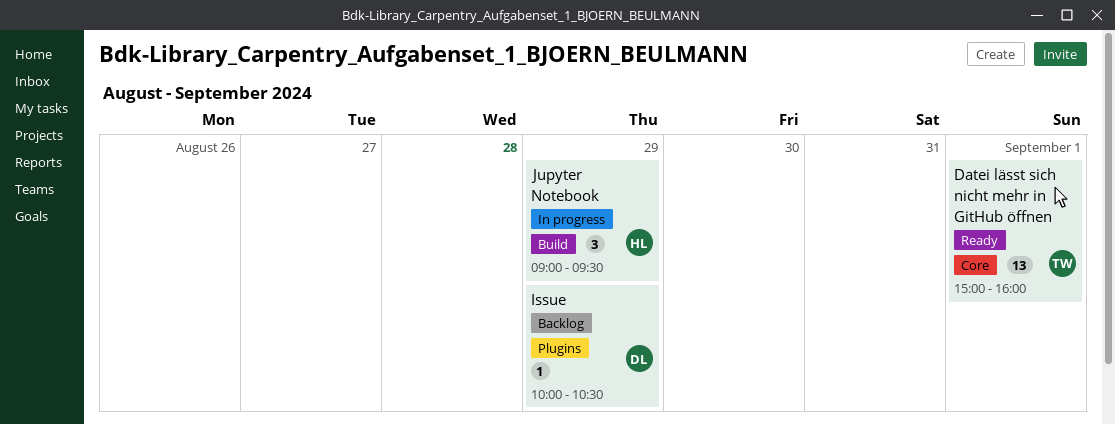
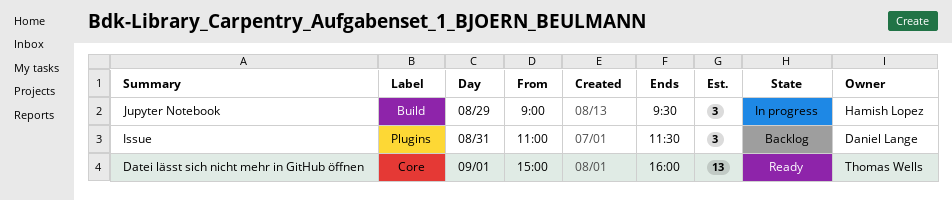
Issue, estimate: 1 -> 3
Issue, day: Aug 29 -> Aug 31
Issue, begins: 10:00 -> 11:00
Issue, ends: 10:30 -> 11:30

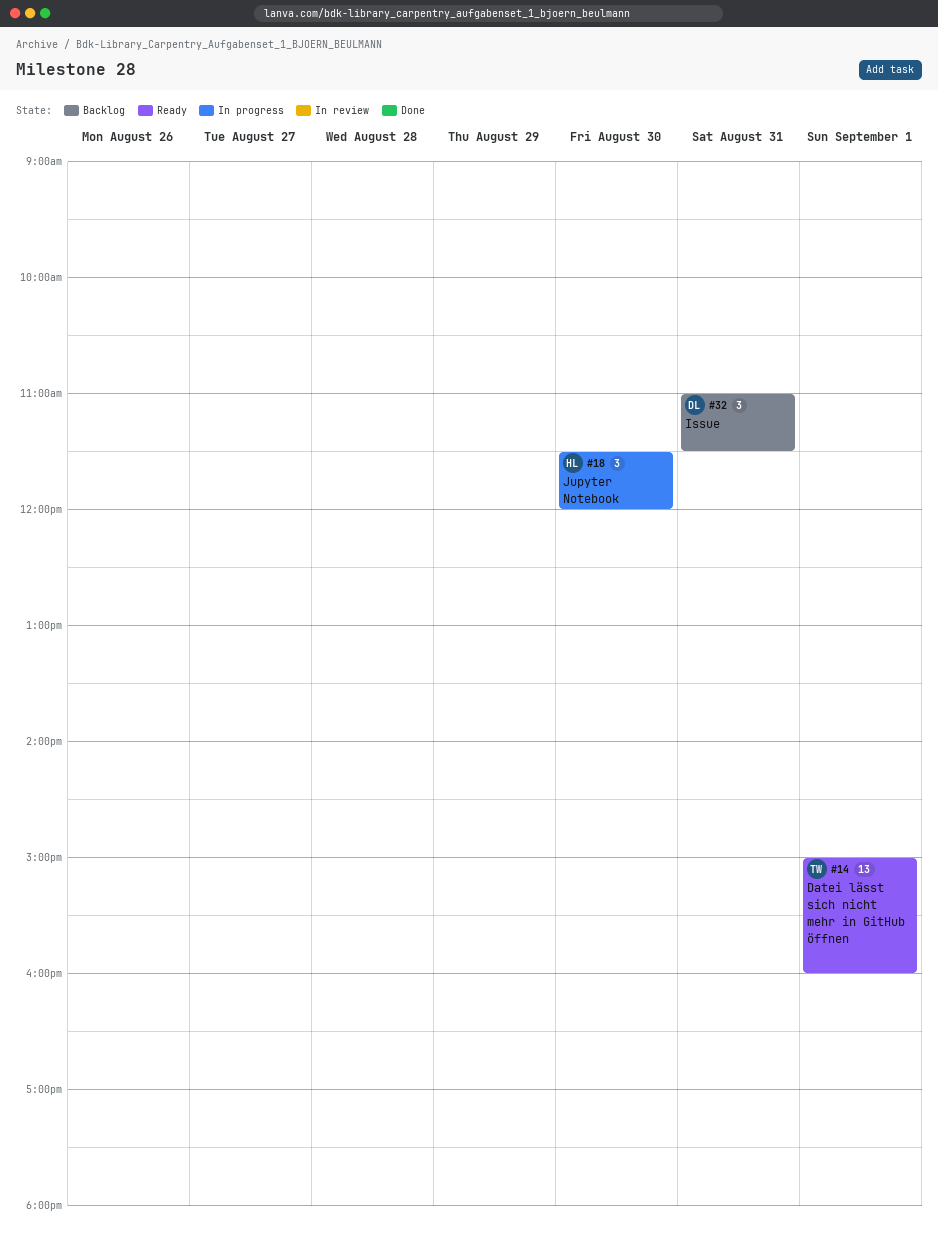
Jupyter Notebook, day: Aug 29 -> Aug 30
Jupyter Notebook, begins: 09:00 -> 11:30
Jupyter Notebook, ends: 09:30 -> 12:00

